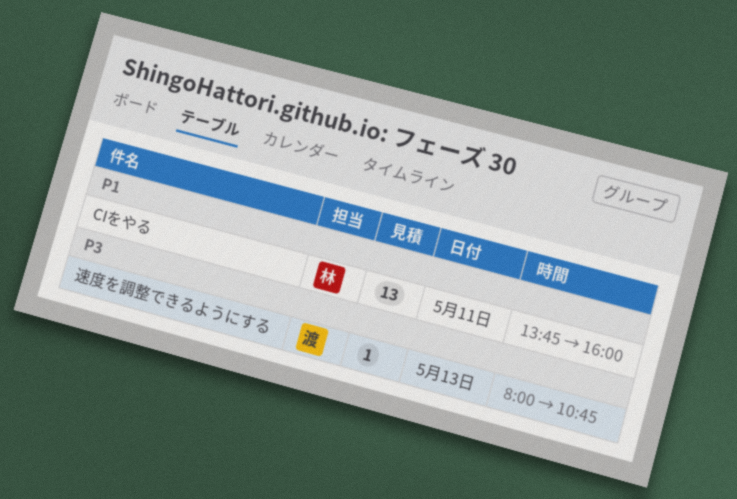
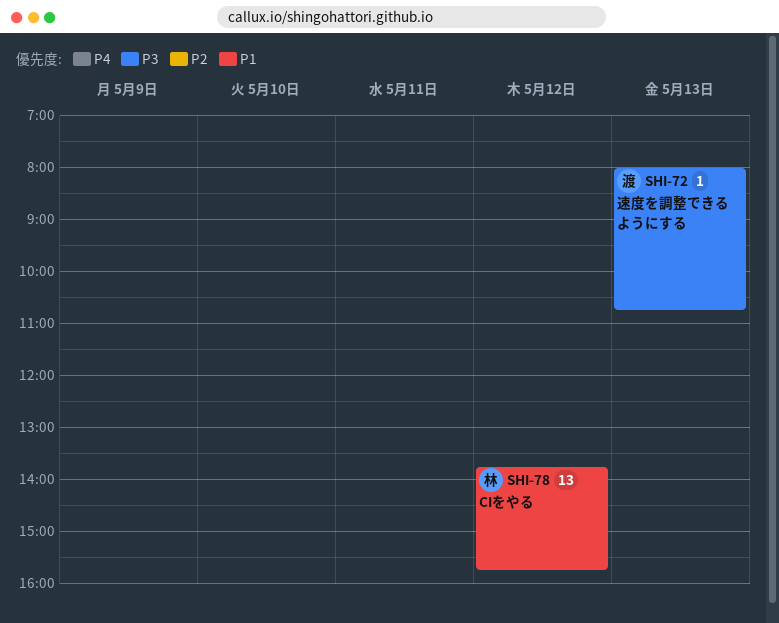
CIをやる, day: May 11 -> May 12
CIをやる, ends: 16:00 -> 15:45

